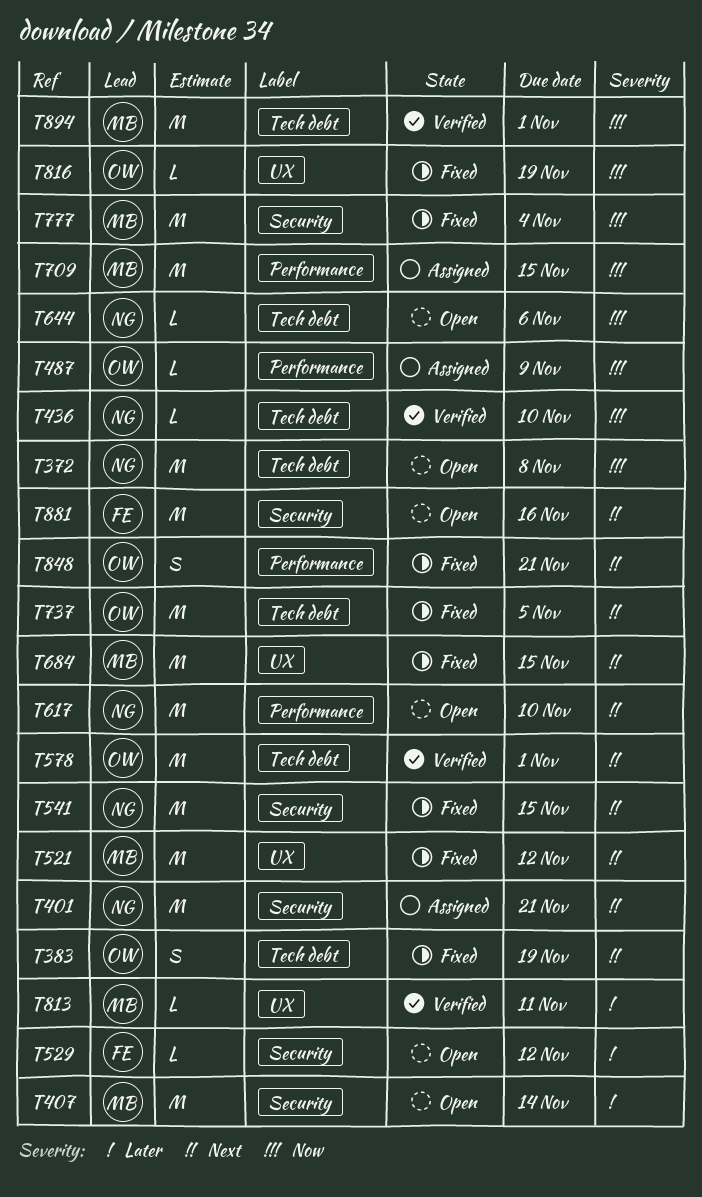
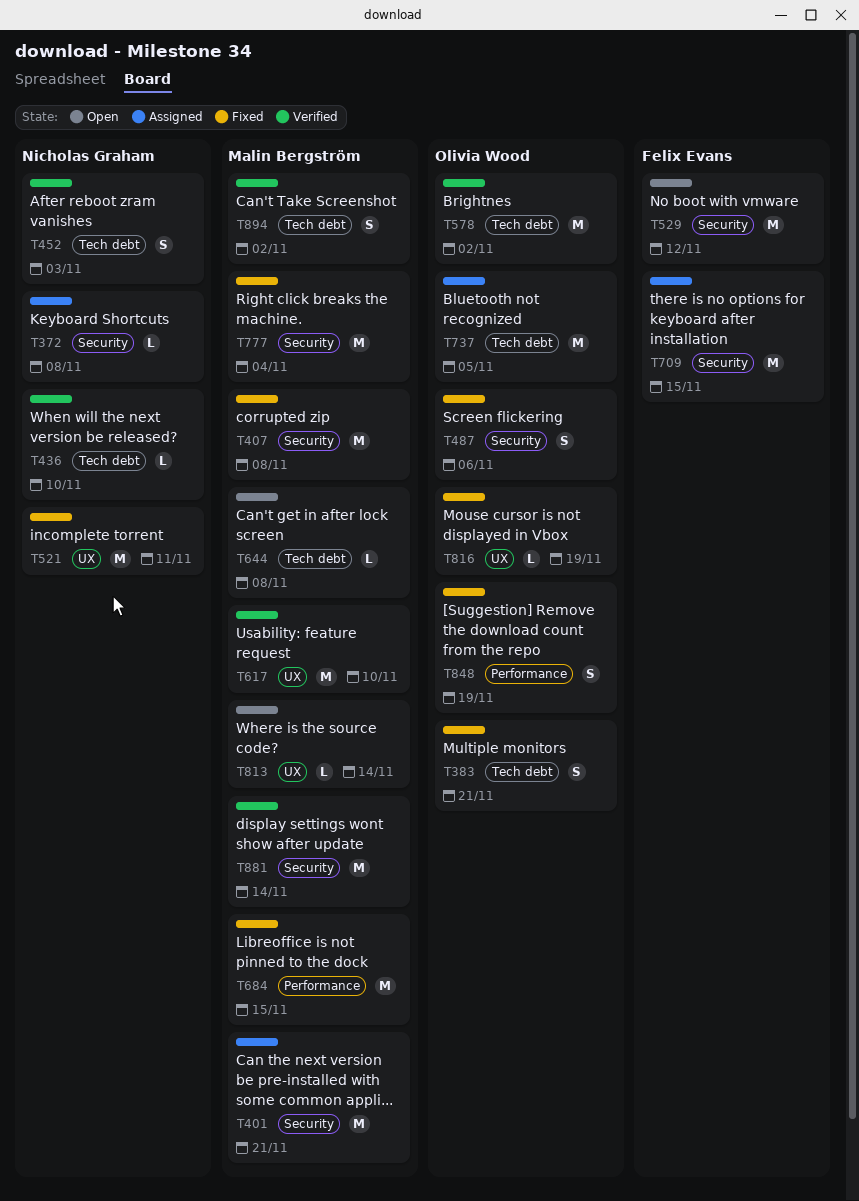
T372, status: Open -> Assigned
T372, label: Tech debt -> Security
T372, estimate: M -> L
T383, due: Nov 19 -> Nov 21
T401, owner: Nicholas Graham -> Malin Bergström
T407, status: Open -> Fixed
T407, due: Nov 14 -> Nov 8
T452: none -> present
T487, status: Assigned -> Fixed
T487, label: Performance -> Security
T487, estimate: L -> S
T487, due: Nov 9 -> Nov 6
T521, owner: Malin Bergström -> Nicholas Graham
T521, due: Nov 12 -> Nov 11
T529, estimate: L -> M
T541: present -> none
T578, due: Nov 1 -> Nov 2
T617, status: Open -> Verified
T617, owner: Nicholas Graham -> Malin Bergström
T617, label: Performance -> UX
T644, owner: Nicholas Graham -> Malin Bergström
T644, due: Nov 6 -> Nov 8
T684, label: UX -> Performance
T709, owner: Malin Bergström -> Felix Evans
T709, label: Performance -> Security
T737, status: Fixed -> Assigned
T813, status: Verified -> Open
T813, due: Nov 11 -> Nov 14
T848, due: Nov 21 -> Nov 19
T881, status: Open -> Verified
T881, owner: Felix Evans -> Malin Bergström
T881, due: Nov 16 -> Nov 14
T894, estimate: M -> S
T894, due: Nov 1 -> Nov 2

